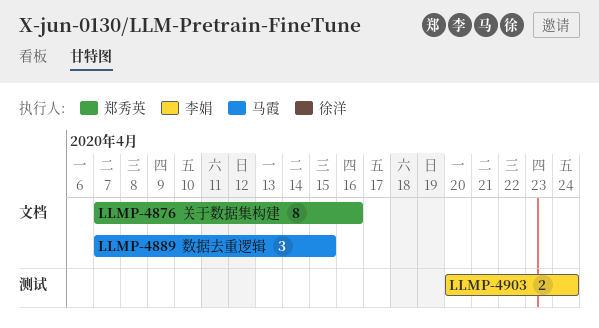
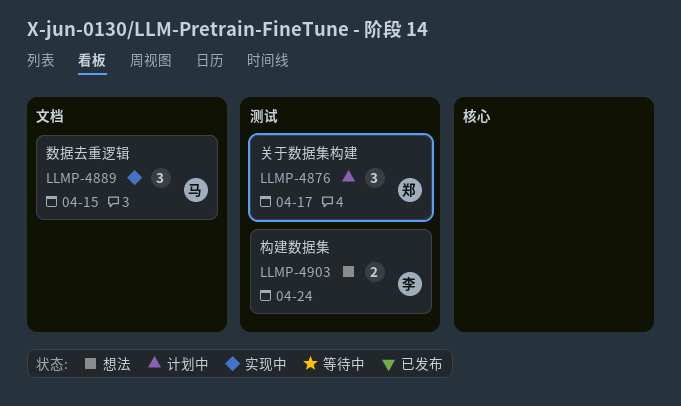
LLMP-4876, label: 文档 -> 测试
LLMP-4876, estimate: 8 -> 3
LLMP-4876, due: Apr 16 -> Apr 17

